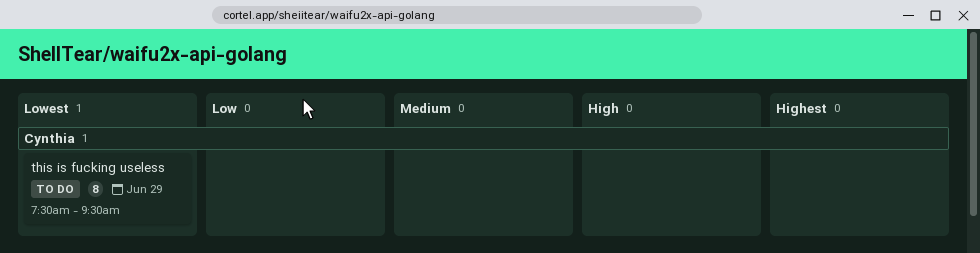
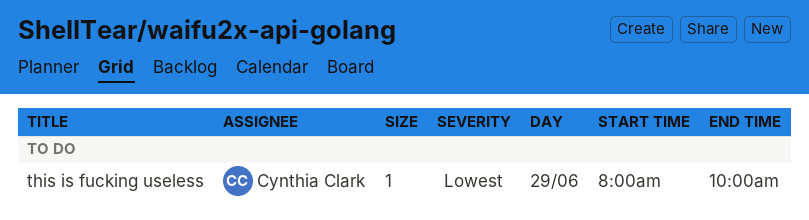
this is fucking useless, estimate: 8 -> 1
this is fucking useless, begins: 07:30 -> 08:00
this is fucking useless, ends: 09:30 -> 10:00

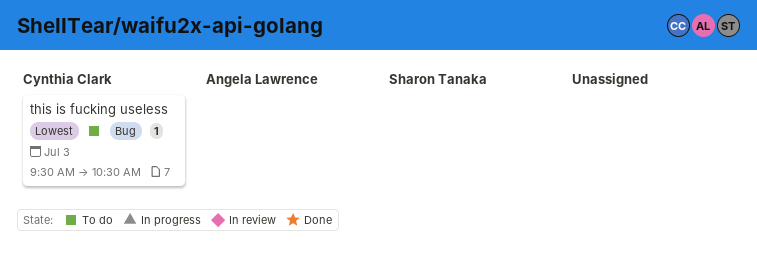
this is fucking useless, day: Jun 29 -> Jul 3
this is fucking useless, begins: 08:00 -> 09:30
this is fucking useless, ends: 10:00 -> 10:30

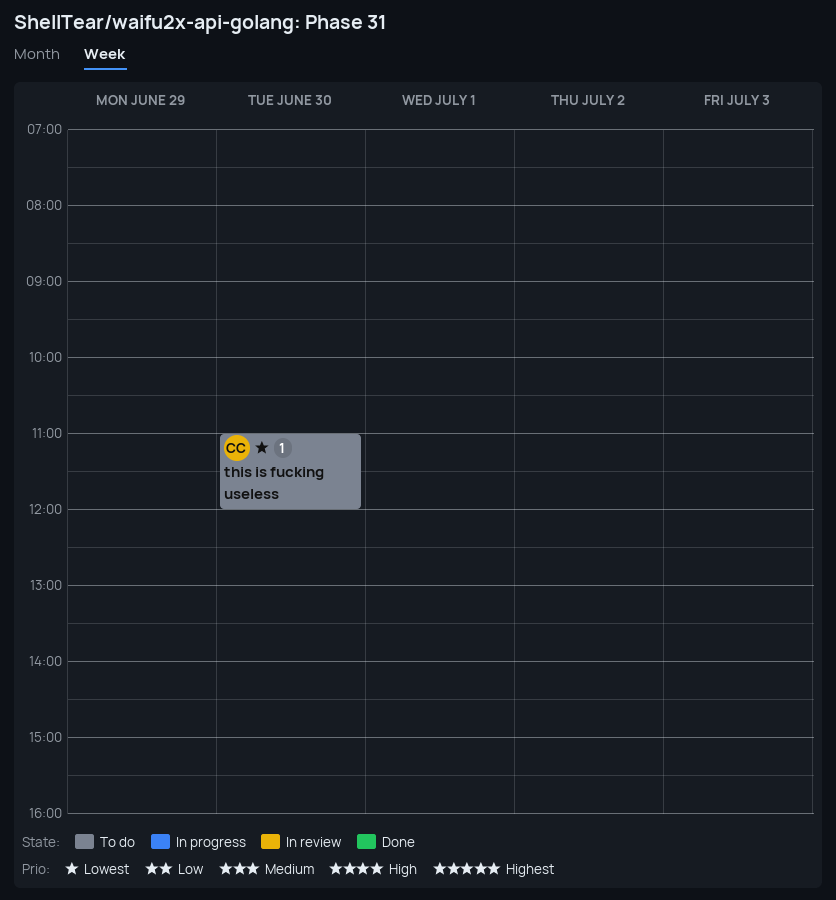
this is fucking useless, day: Jul 3 -> Jun 30
this is fucking useless, begins: 09:30 -> 11:00
this is fucking useless, ends: 10:30 -> 12:00

